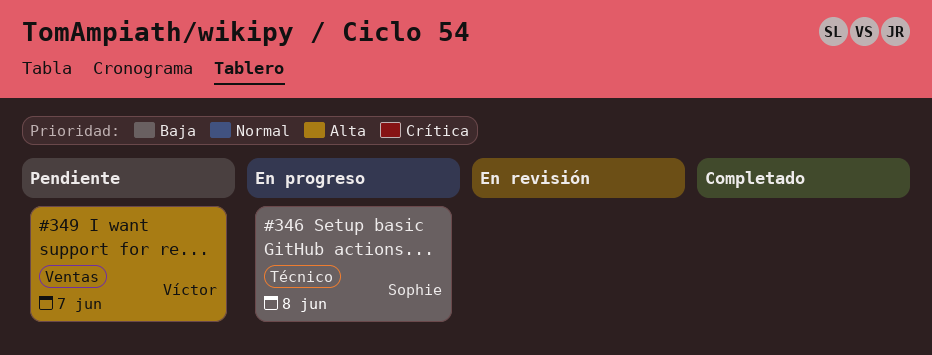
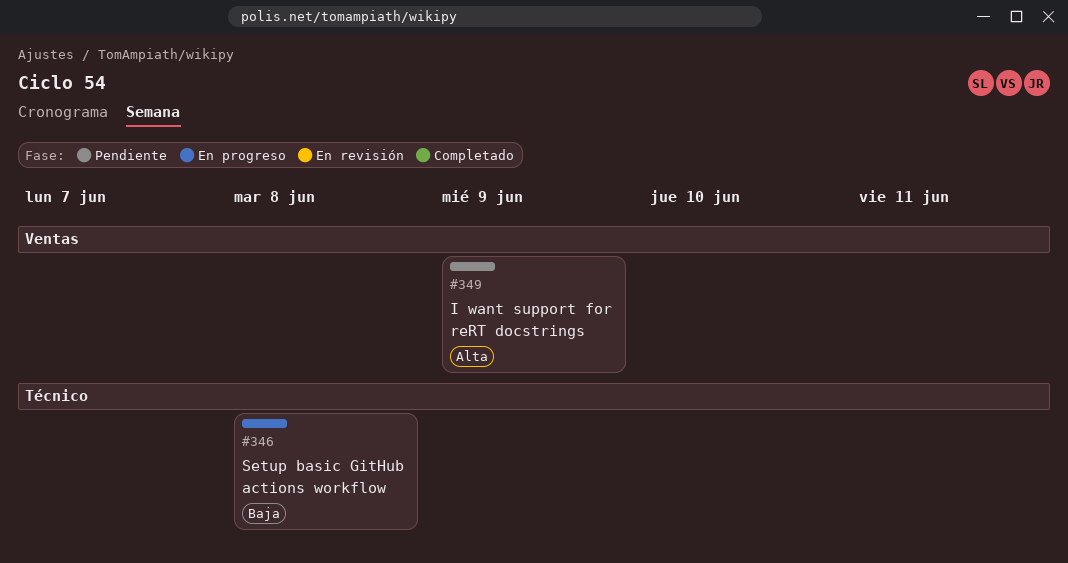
#349, due: Jun 7 -> Jun 9

